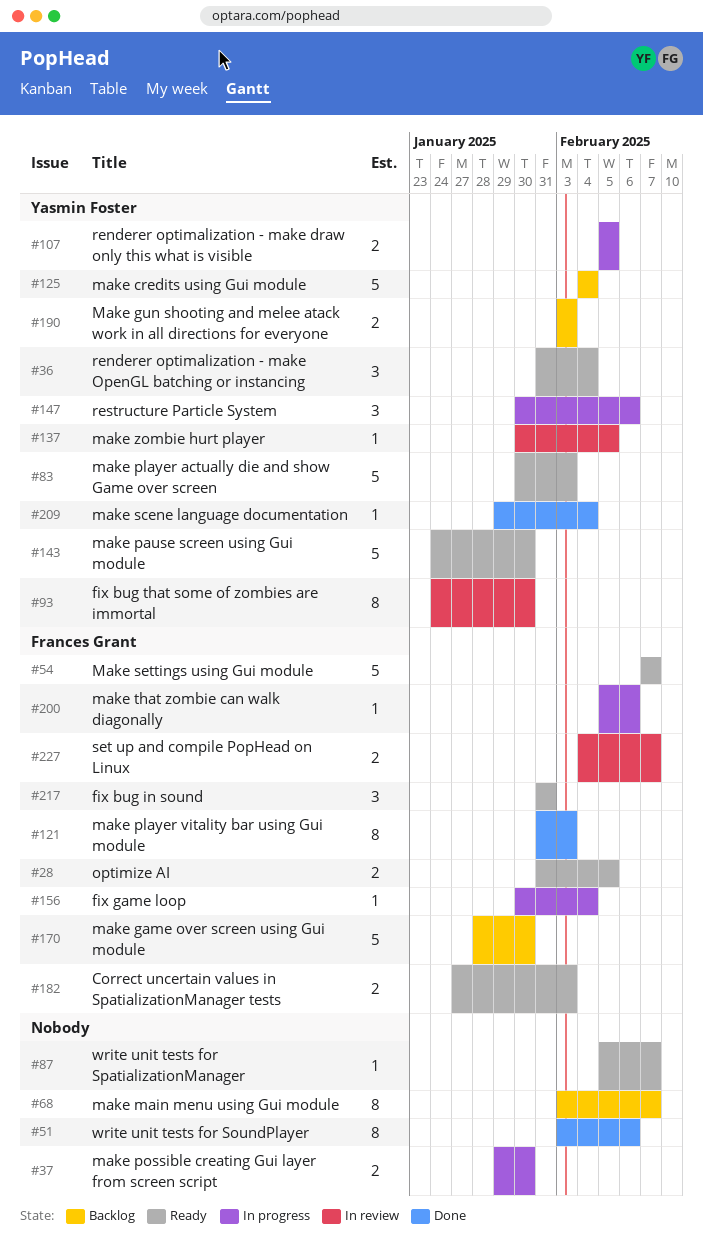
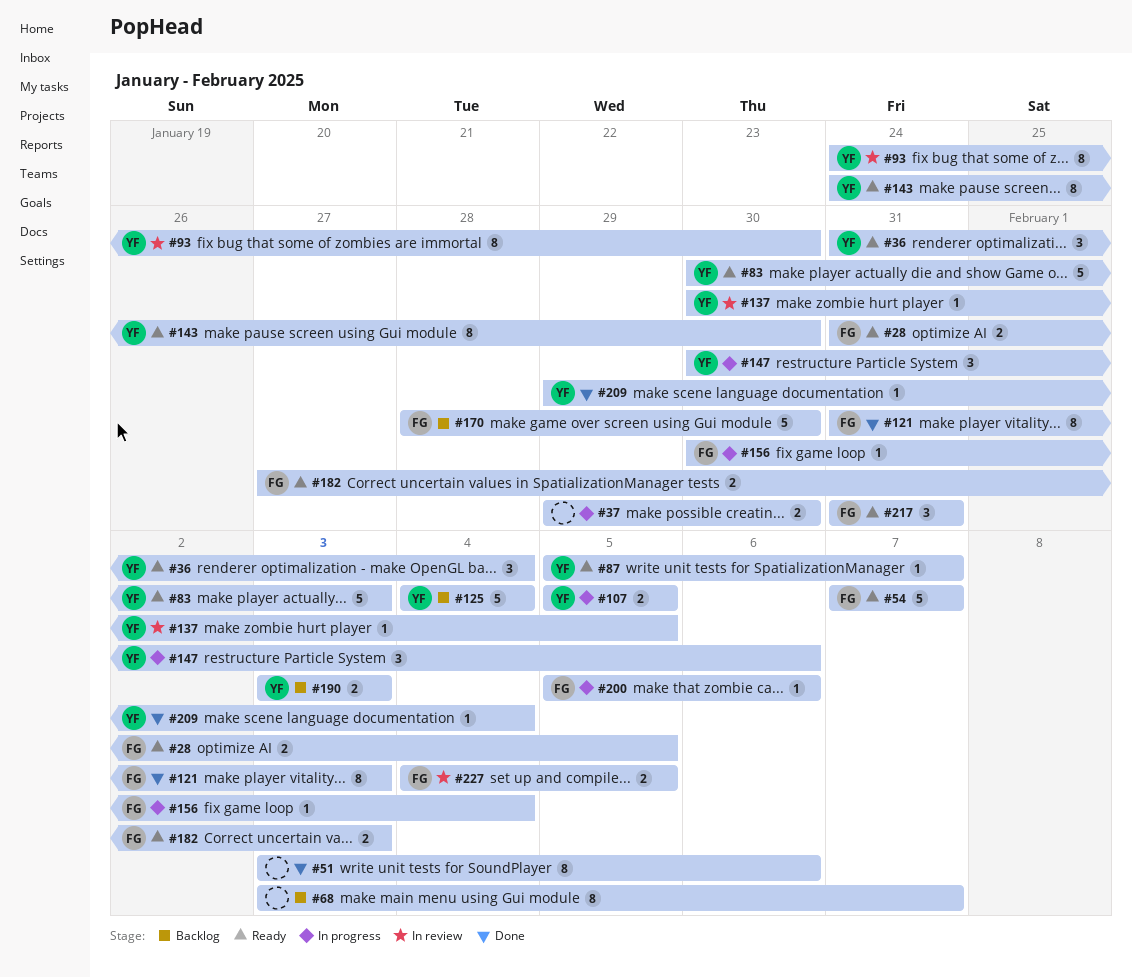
#87, owner: none -> Yasmin Foster
#143, estimate: 5 -> 8
#227, due: Feb 7 -> Feb 5

